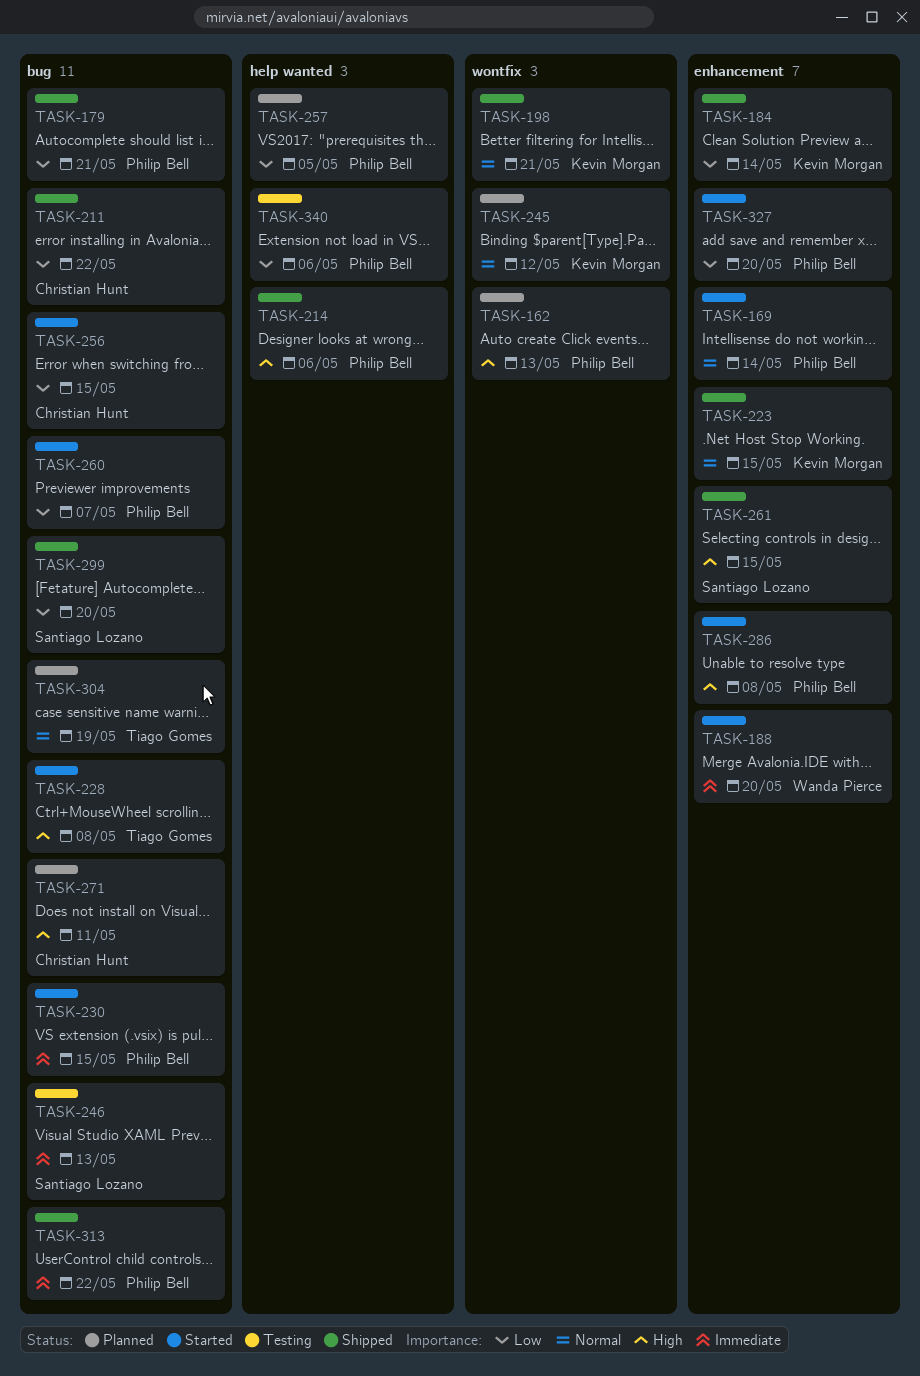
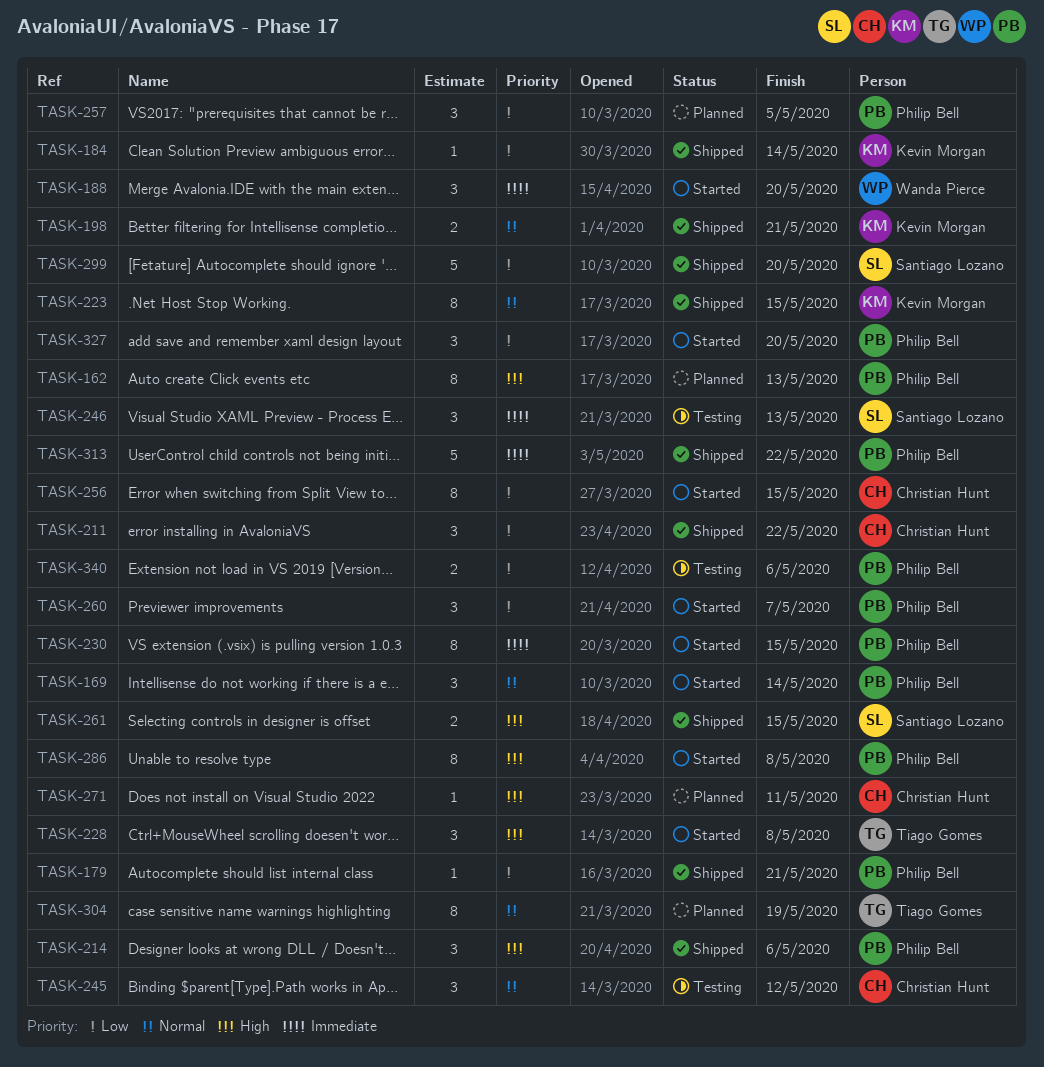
TASK-245, status: Planned -> Testing
TASK-245, owner: Kevin Morgan -> Christian Hunt

